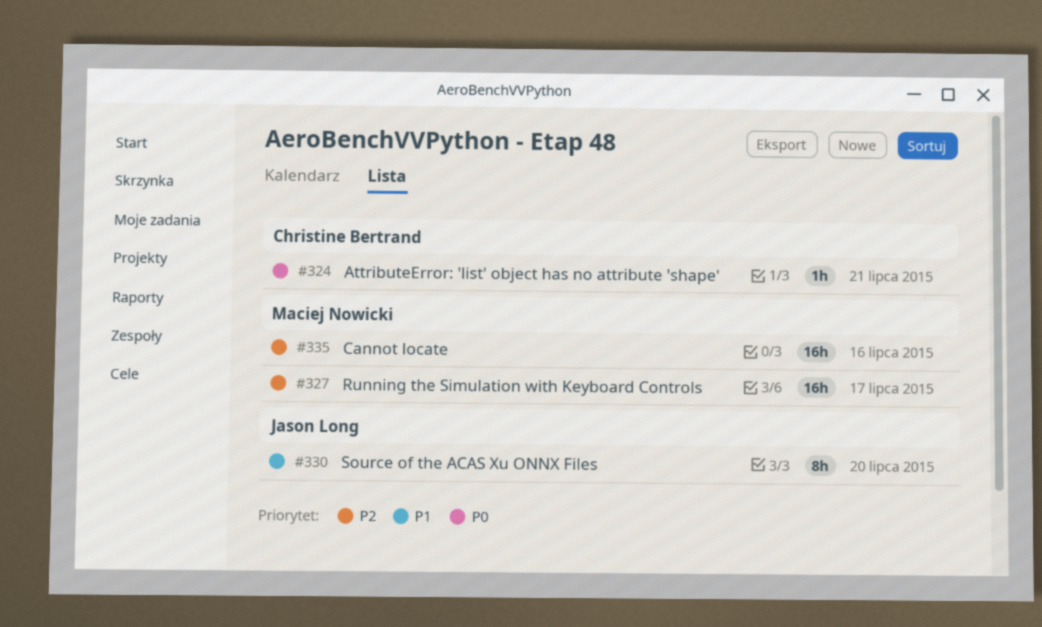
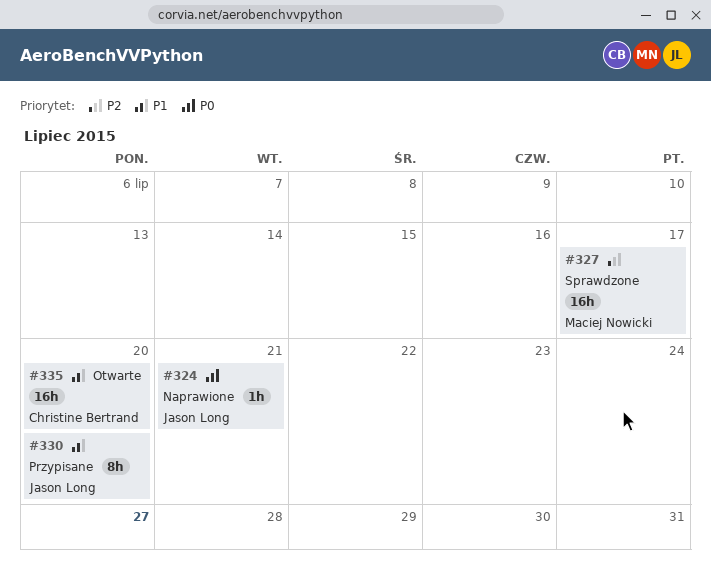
#324, owner: Christine Bertrand -> Jason Long
#335, owner: Maciej Nowicki -> Christine Bertrand
#335, priority: P2 -> P1
#335, due: Jul 16 -> Jul 20

